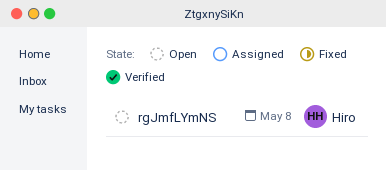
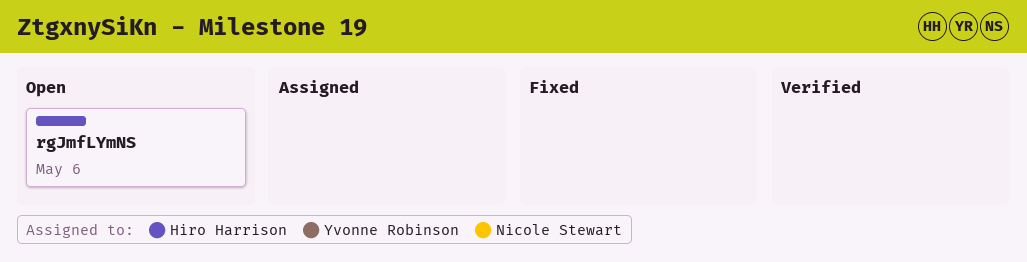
rgJmfLYmNS, due: May 8 -> May 6

